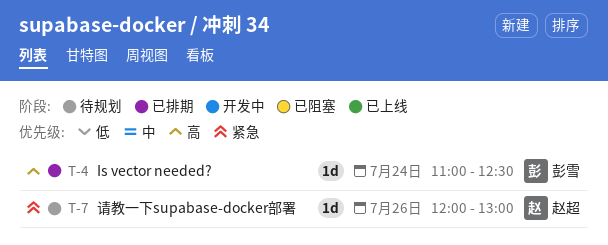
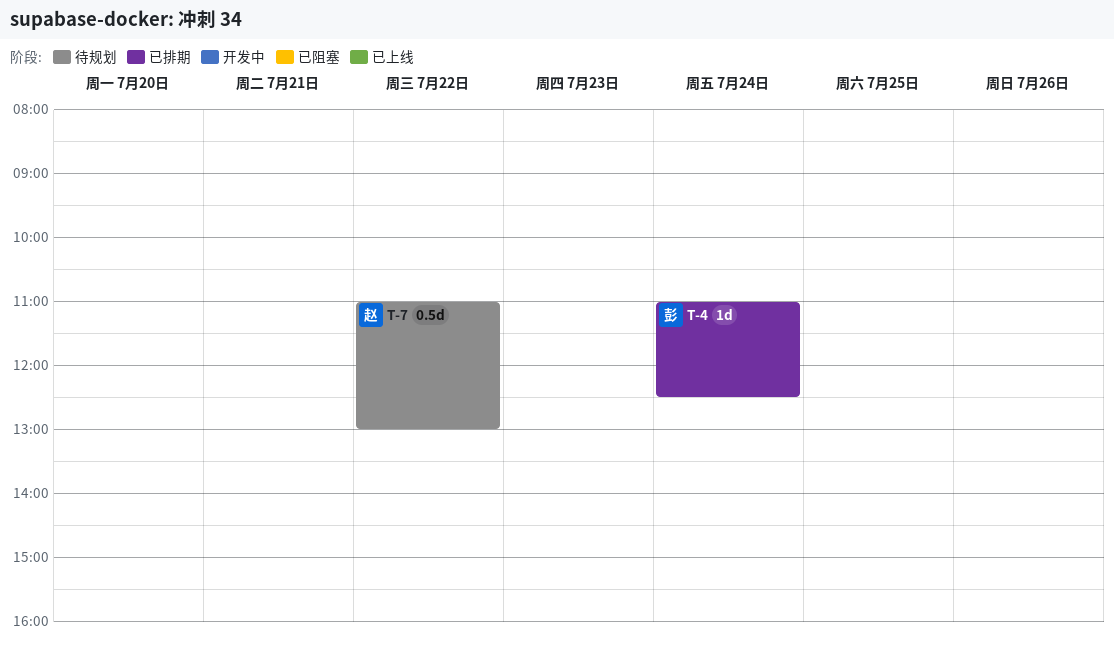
T-7, estimate: 1d -> 0.5d
T-7, day: Jul 26 -> Jul 22
T-7, begins: 12:00 -> 11:00

